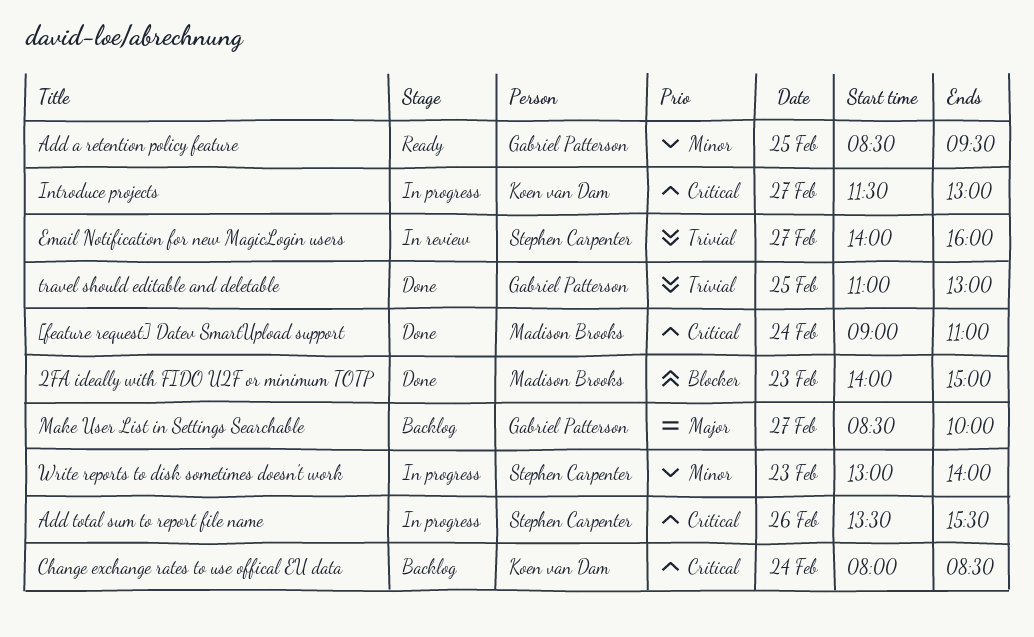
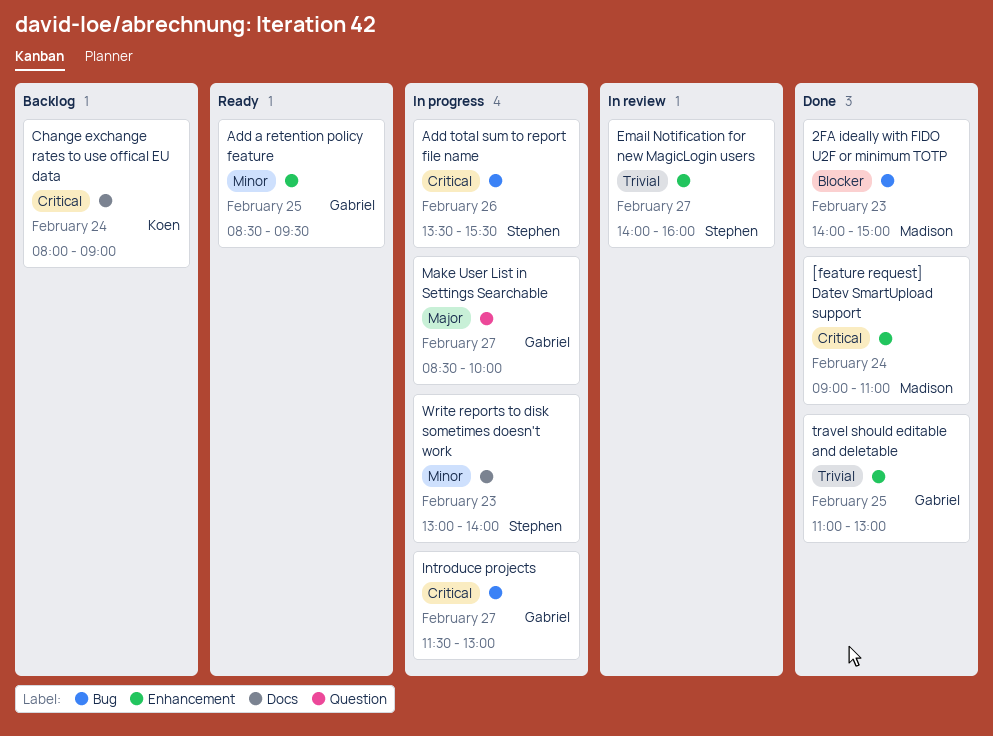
Change exchange rates to use offical EU data, ends: 08:30 -> 09:00
Introduce projects, owner: Koen van Dam -> Gabriel Patterson
Make User List in Settings Searchable, status: Backlog -> In progress

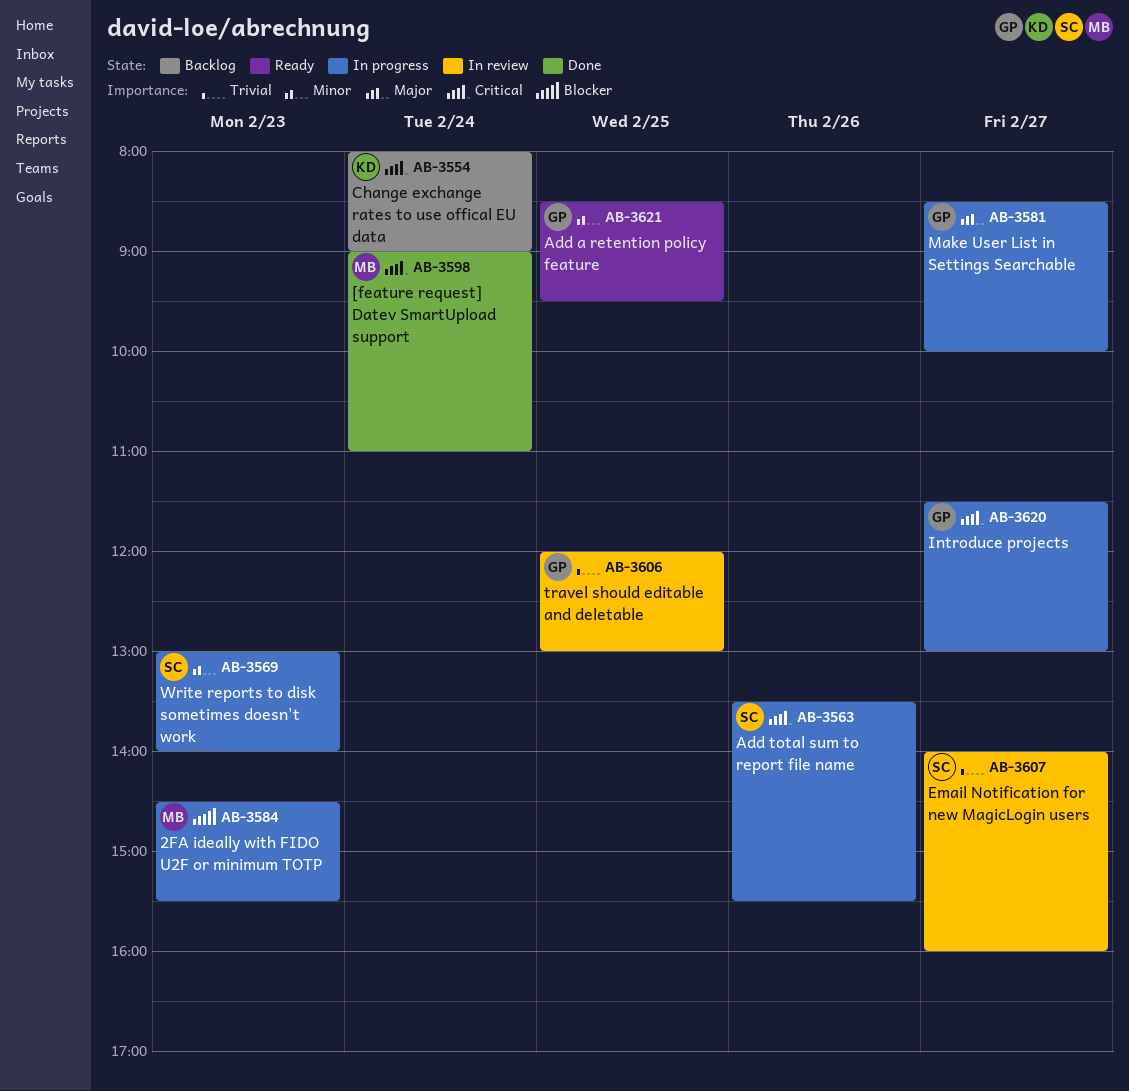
2FA ideally with FIDO U2F or minimum TOTP, status: Done -> In progress
2FA ideally with FIDO U2F or minimum TOTP, begins: 14:00 -> 14:30
2FA ideally with FIDO U2F or minimum TOTP, ends: 15:00 -> 15:30
travel should editable and deletable, status: Done -> In review
travel should editable and deletable, begins: 11:00 -> 12:00

